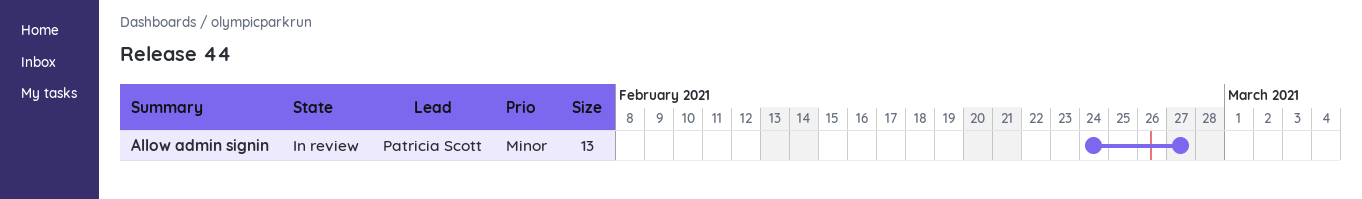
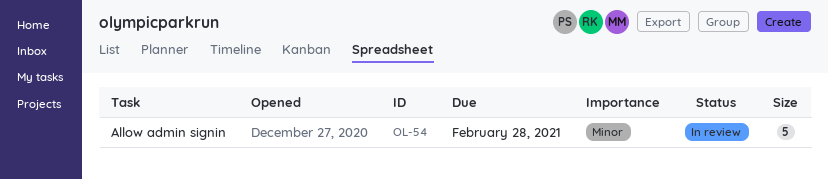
Allow admin signin, estimate: 13 -> 5
Allow admin signin, due: Feb 27 -> Feb 28

